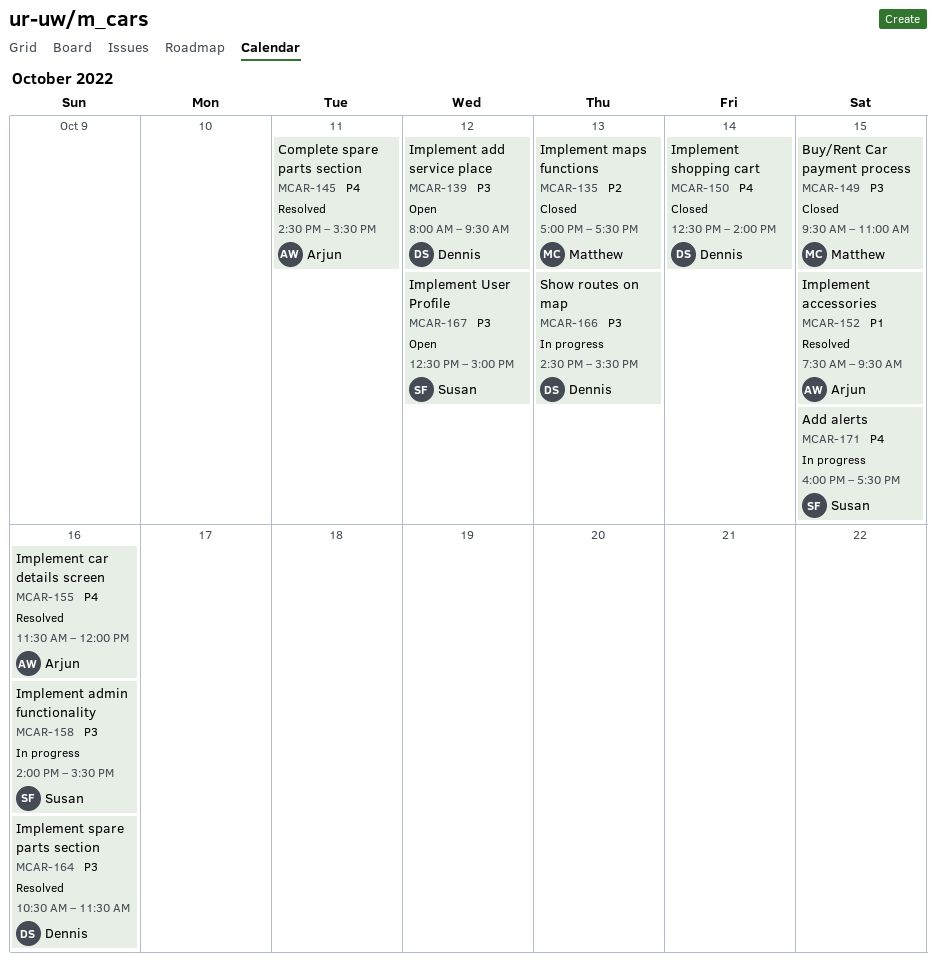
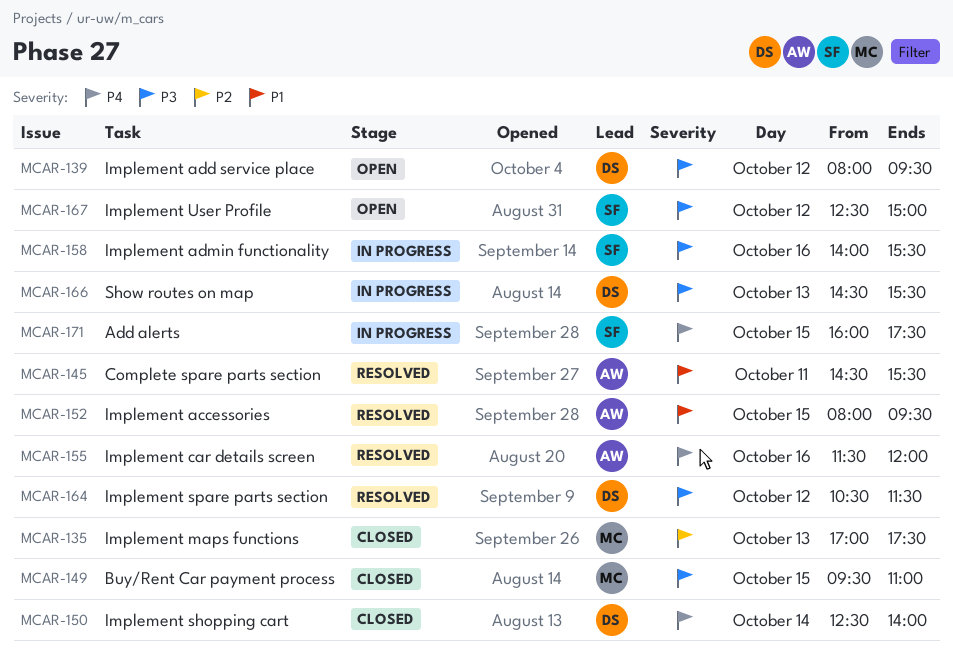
MCAR-145, priority: P4 -> P1
MCAR-152, begins: 07:30 -> 08:00
MCAR-164, day: Oct 16 -> Oct 12

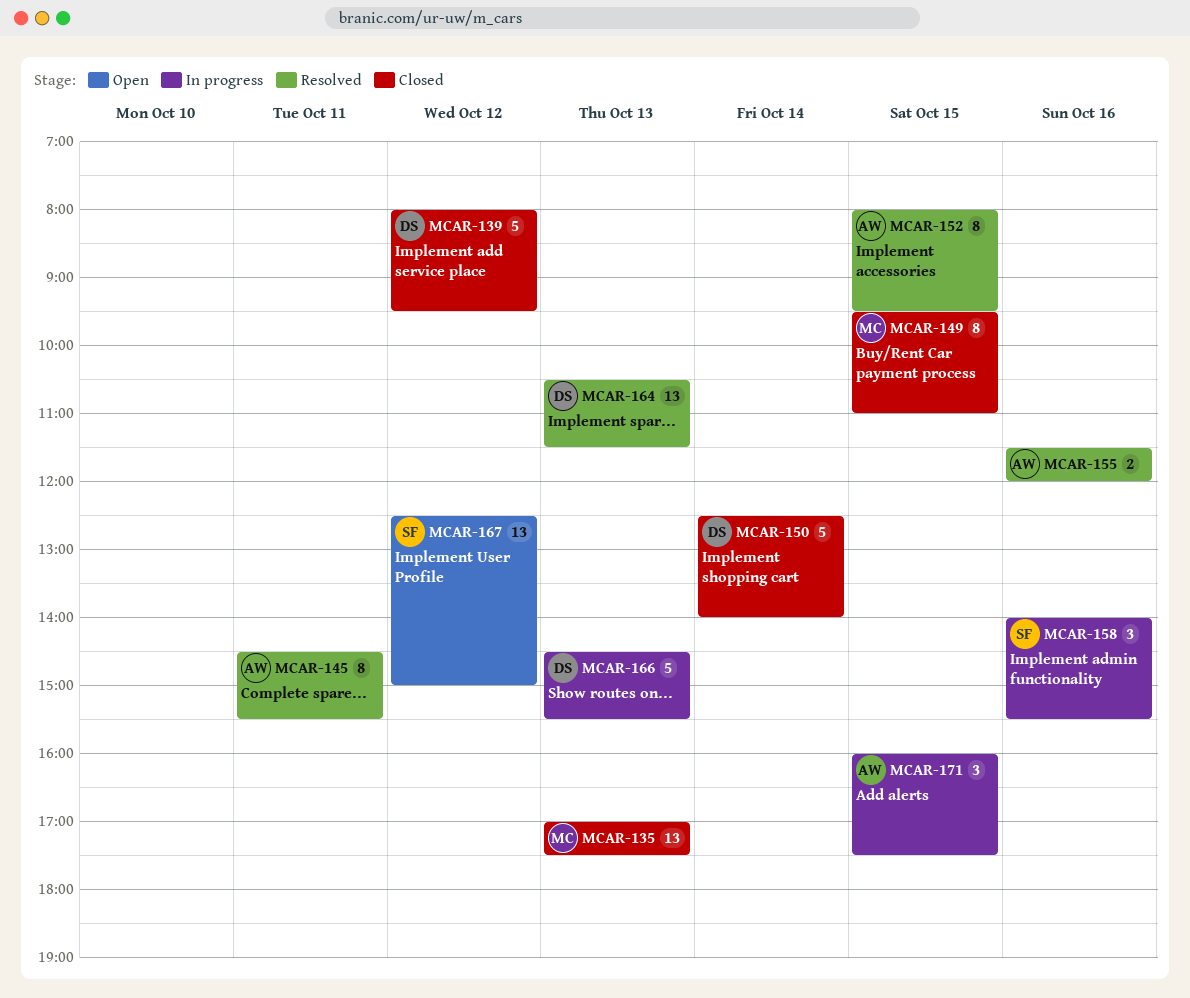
MCAR-139, status: Open -> Closed
MCAR-164, day: Oct 12 -> Oct 13
MCAR-171, owner: SF -> AW

